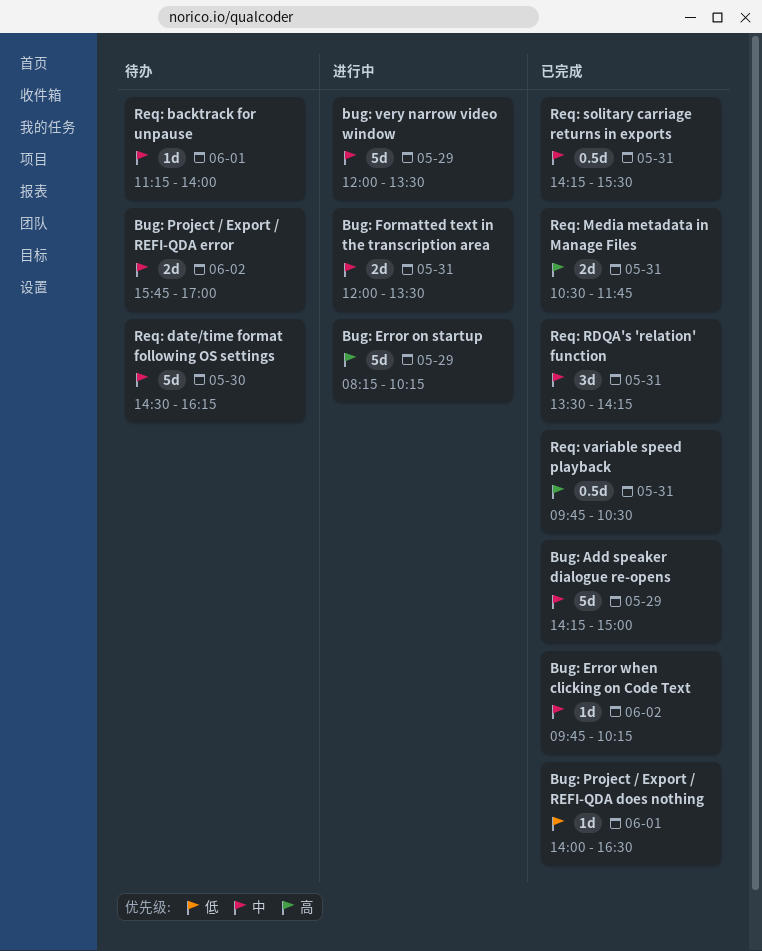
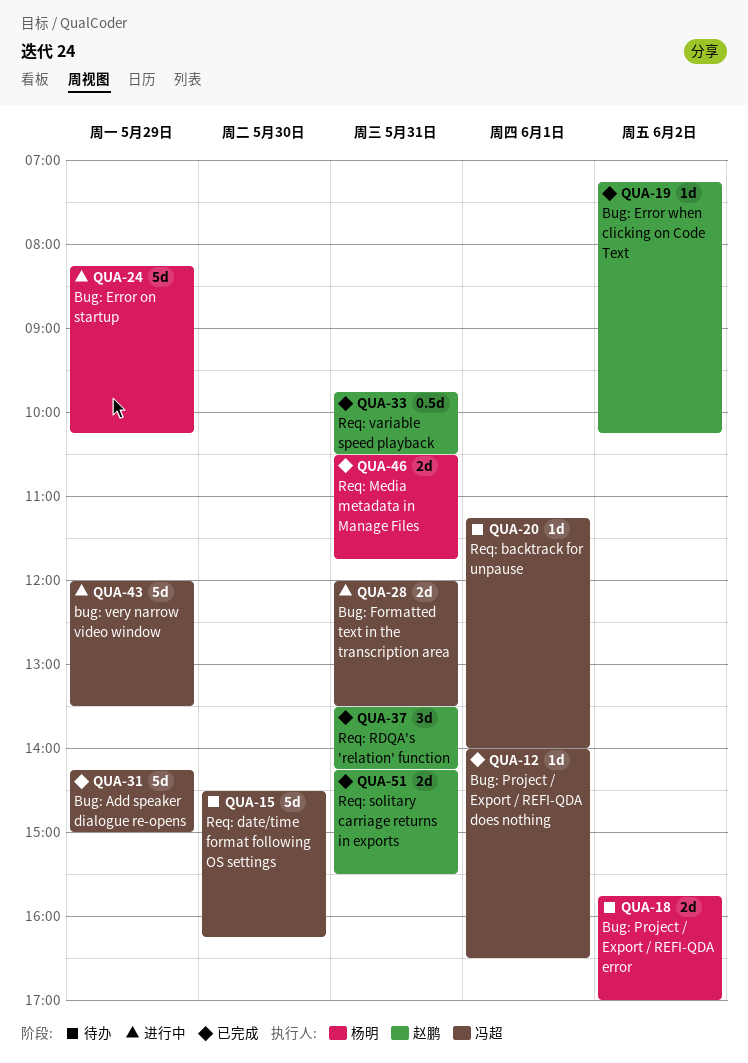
Bug: Error when clicking on Code Text, begins: 09:45 -> 07:15
Req: solitary carriage returns in exports, estimate: 0.5d -> 2d

